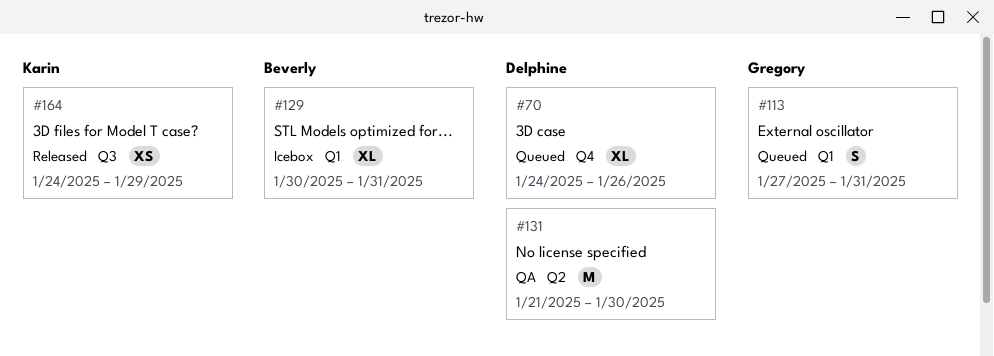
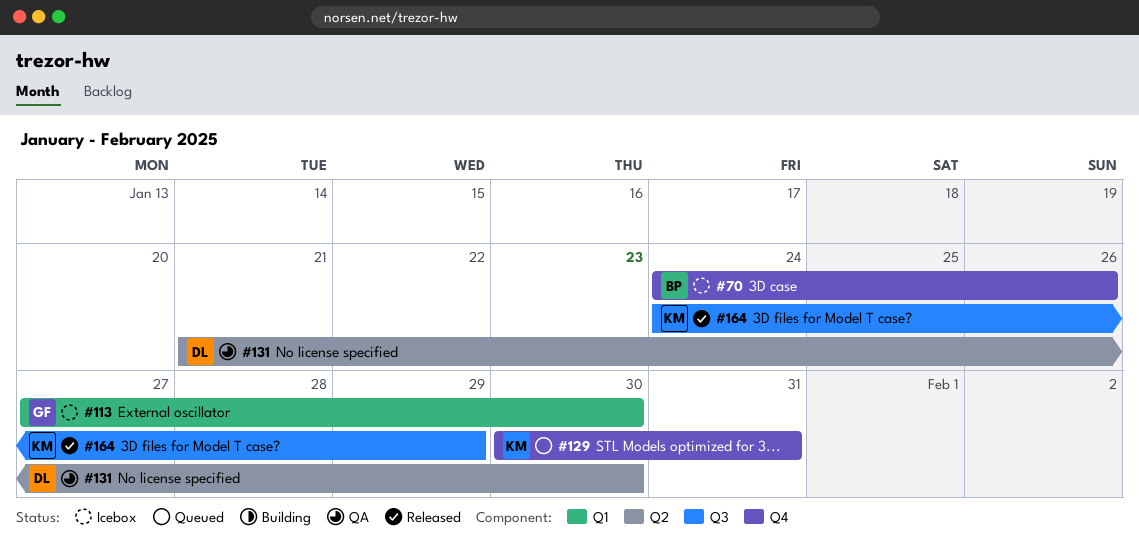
#70, status: Queued -> Icebox
#70, owner: Delphine -> Beverly
#113, status: Queued -> Icebox
#113, due: Jan 31 -> Jan 30
#129, status: Icebox -> Queued
#129, owner: Beverly -> Karin
#129, label: Q1 -> Q4

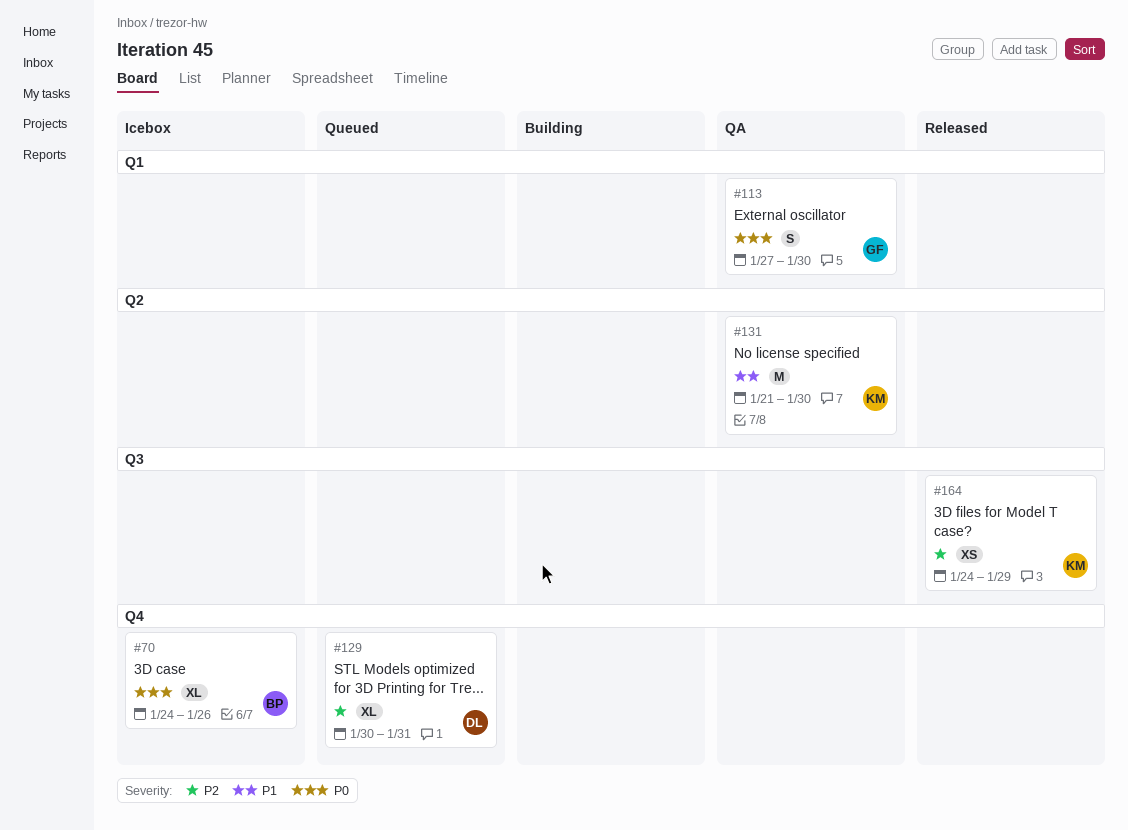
#113, status: Icebox -> QA
#129, owner: KM -> DL
#131, owner: DL -> KM

